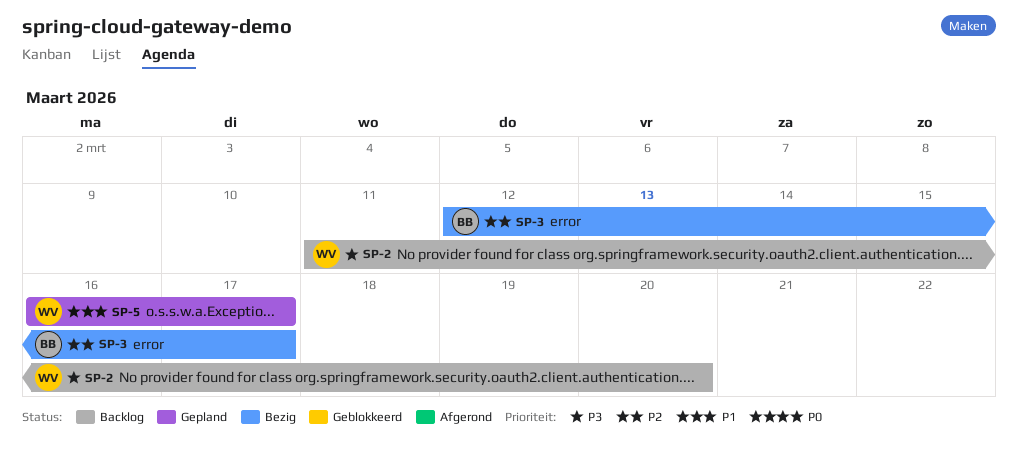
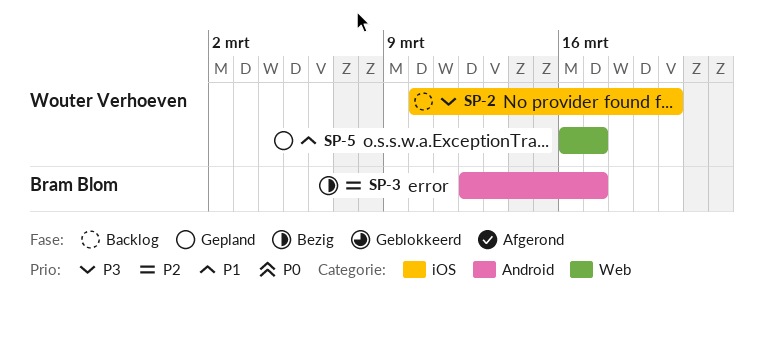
SP-2, start: Mar 11 -> Mar 10

